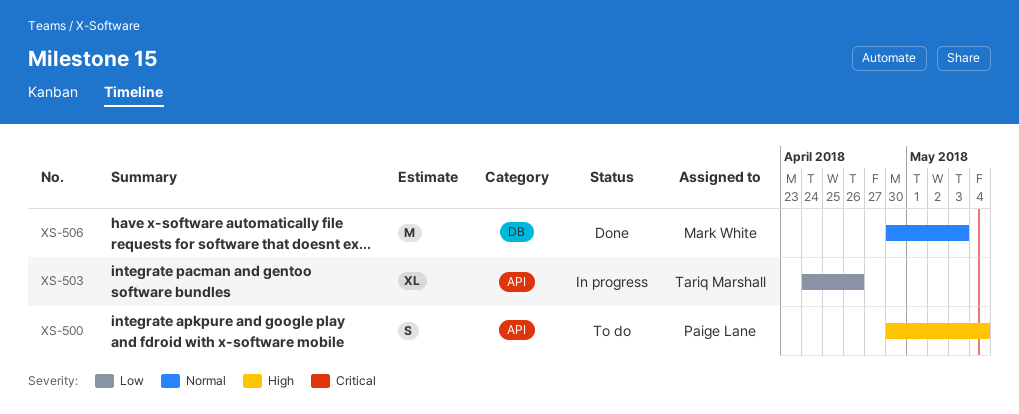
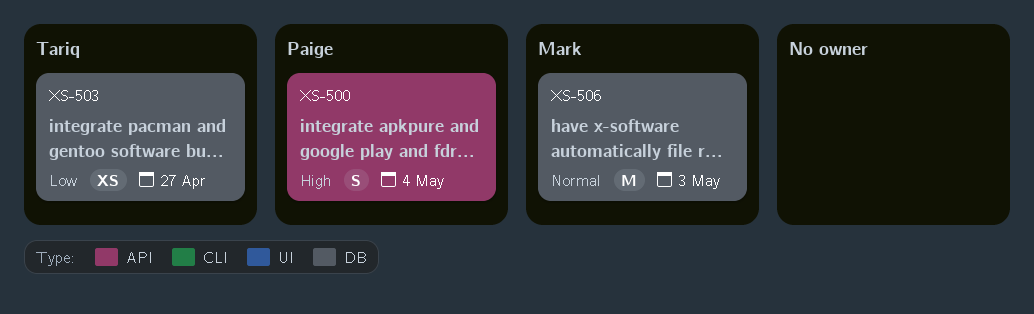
XS-503, label: API -> DB
XS-503, estimate: XL -> XS
XS-503, due: Apr 26 -> Apr 27

